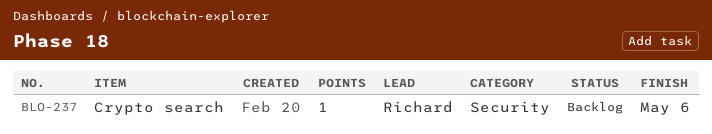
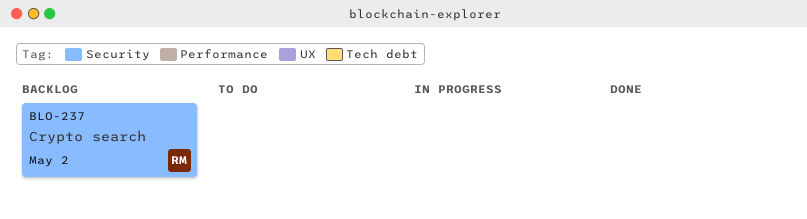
BLO-237, due: May 6 -> May 2

